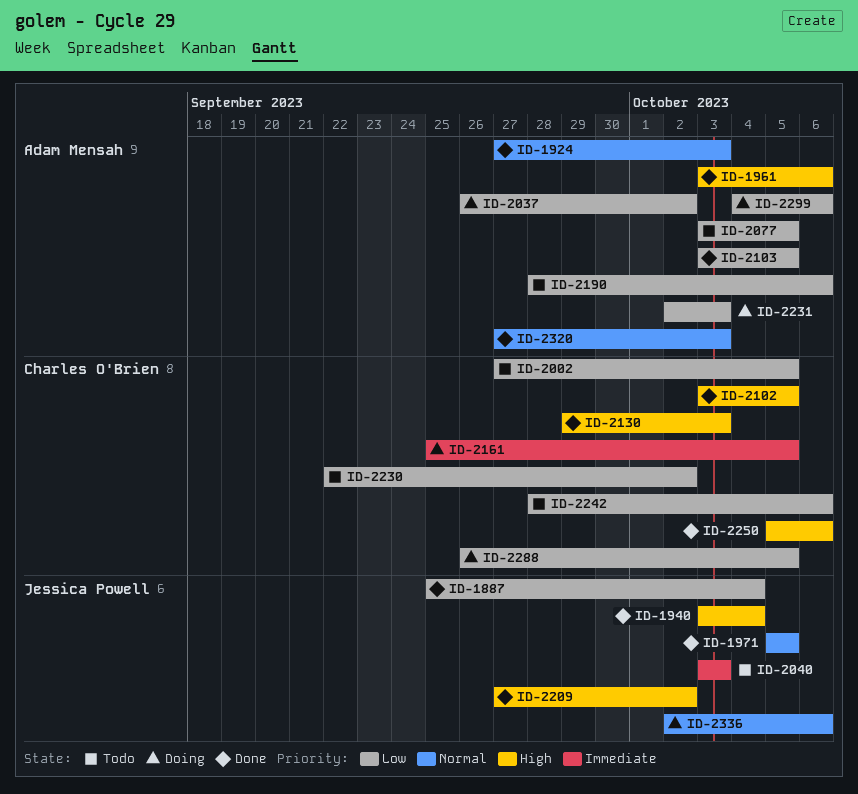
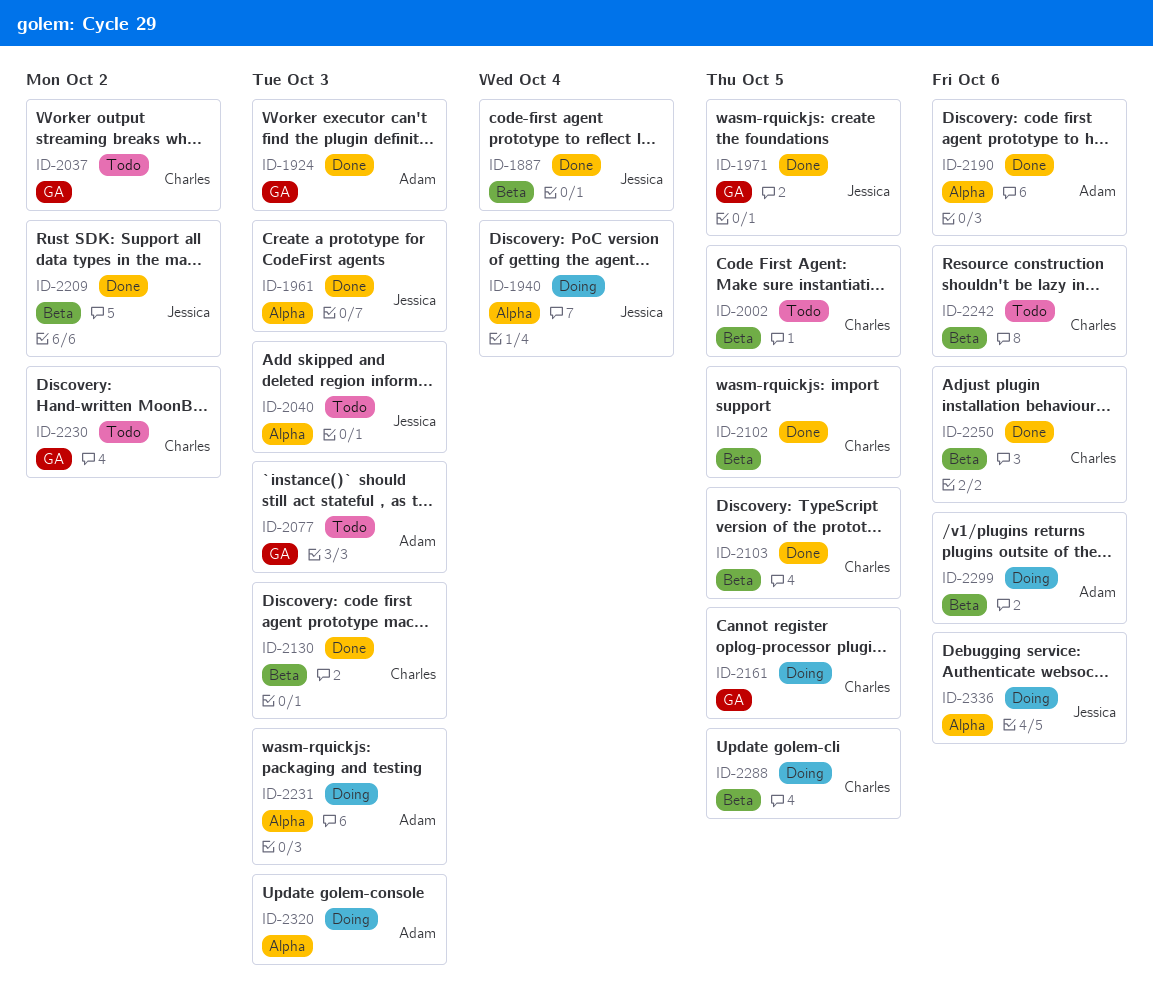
ID-1940, status: Done -> Doing
ID-1961, owner: Adam Mensah -> Jessica Powell
ID-1961, due: Oct 6 -> Oct 3
ID-2037, status: Doing -> Todo
ID-2037, owner: Adam Mensah -> Charles O'Brien
ID-2077, due: Oct 5 -> Oct 3
ID-2103, owner: Adam Mensah -> Charles O'Brien
ID-2190, status: Todo -> Done
ID-2320, status: Done -> Doing

